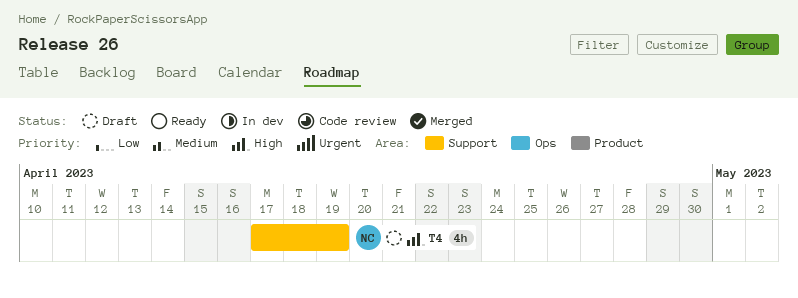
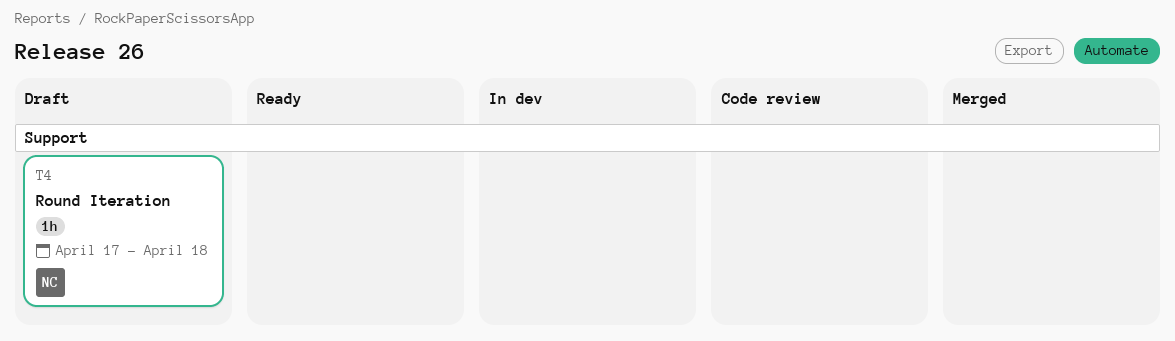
T4, estimate: 4h -> 1h
T4, due: Apr 19 -> Apr 18

